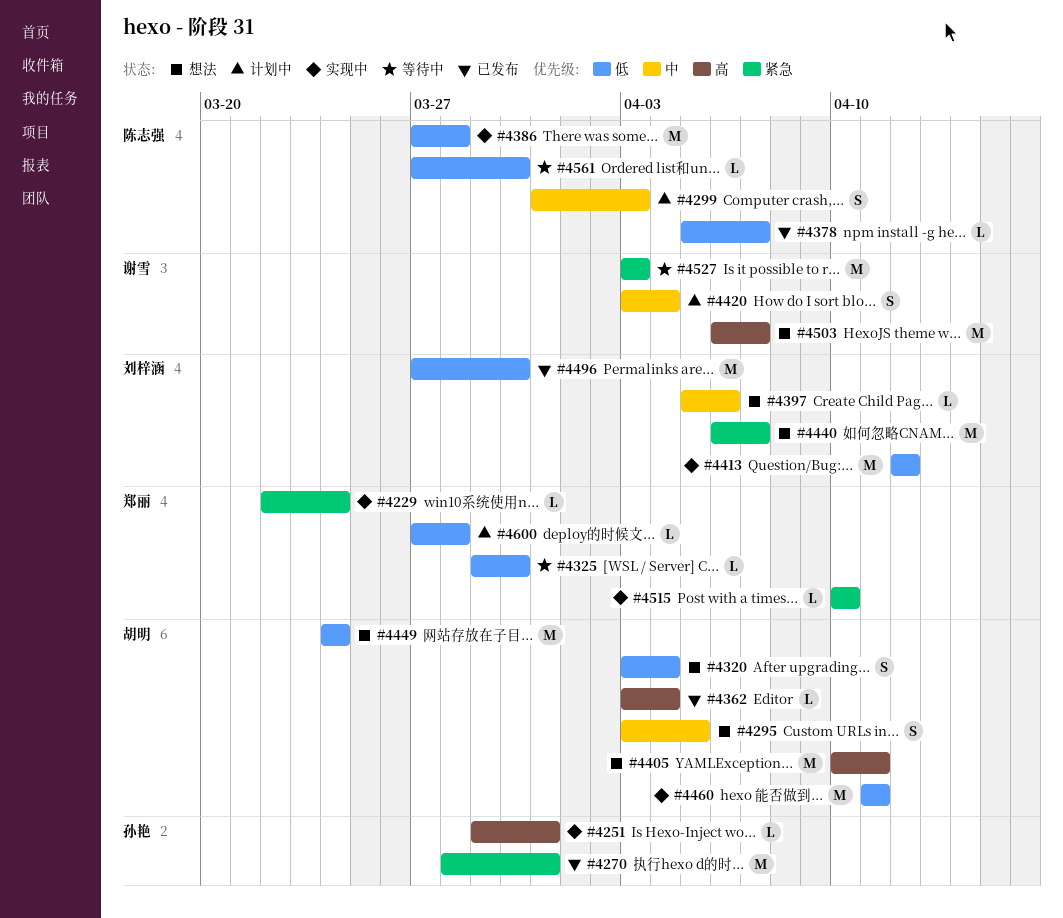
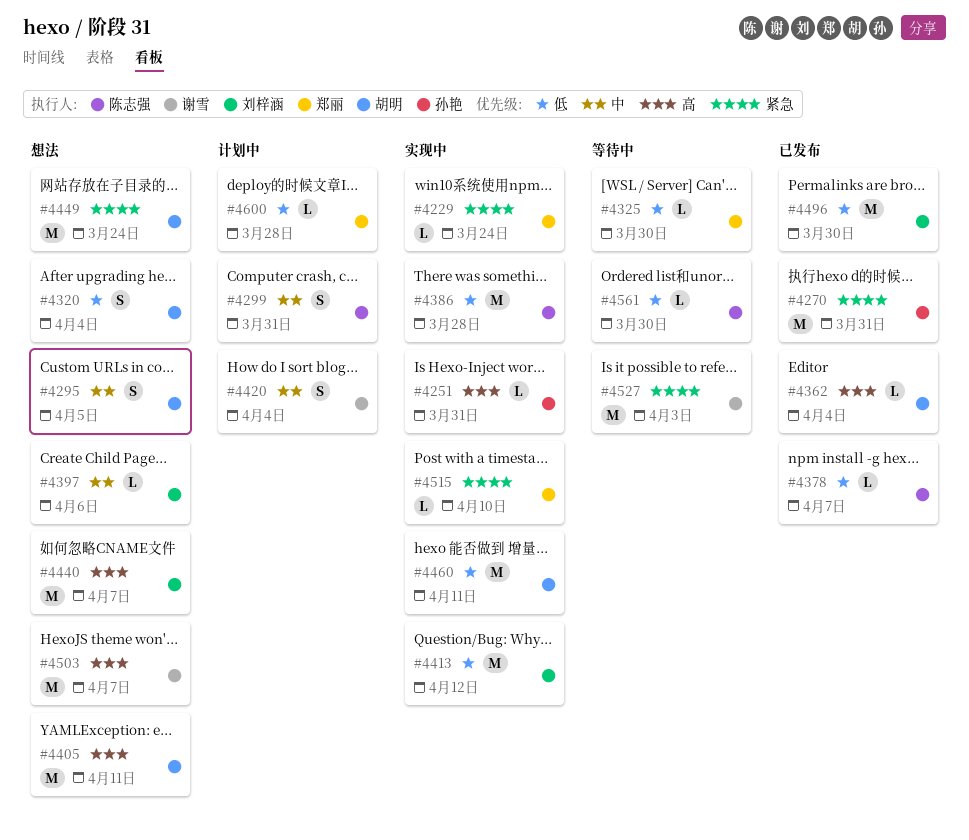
#4299, due: Apr 3 -> Mar 31
#4440, priority: 紧急 -> 高
#4449, priority: 低 -> 紧急

